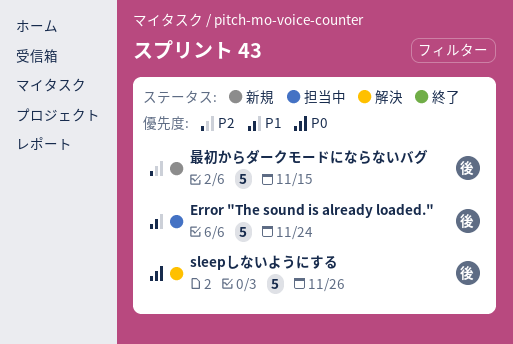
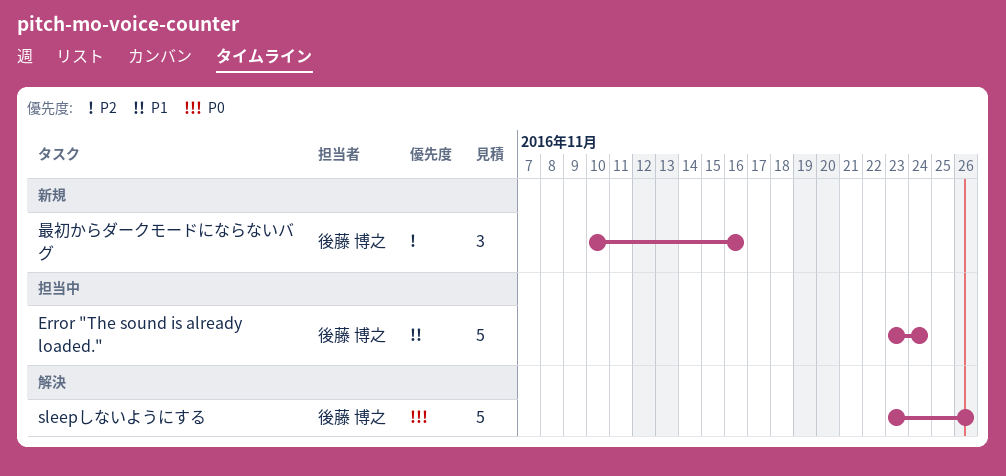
最初からダークモードにならないバグ, estimate: 5 -> 3
最初からダークモードにならないバグ, due: Nov 15 -> Nov 16

